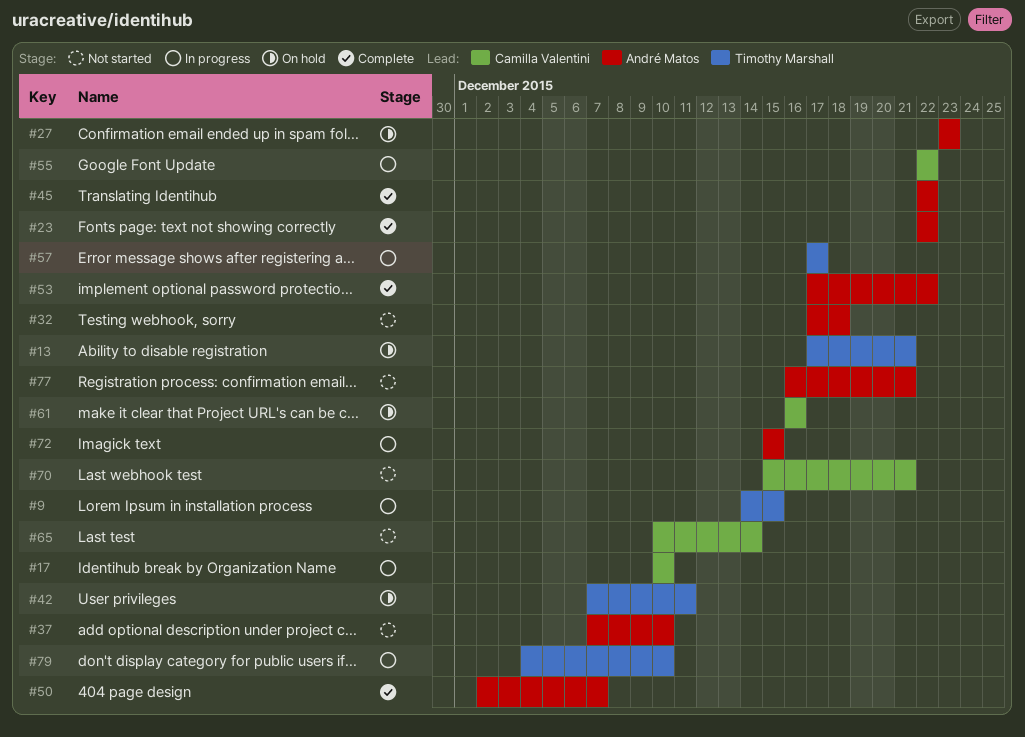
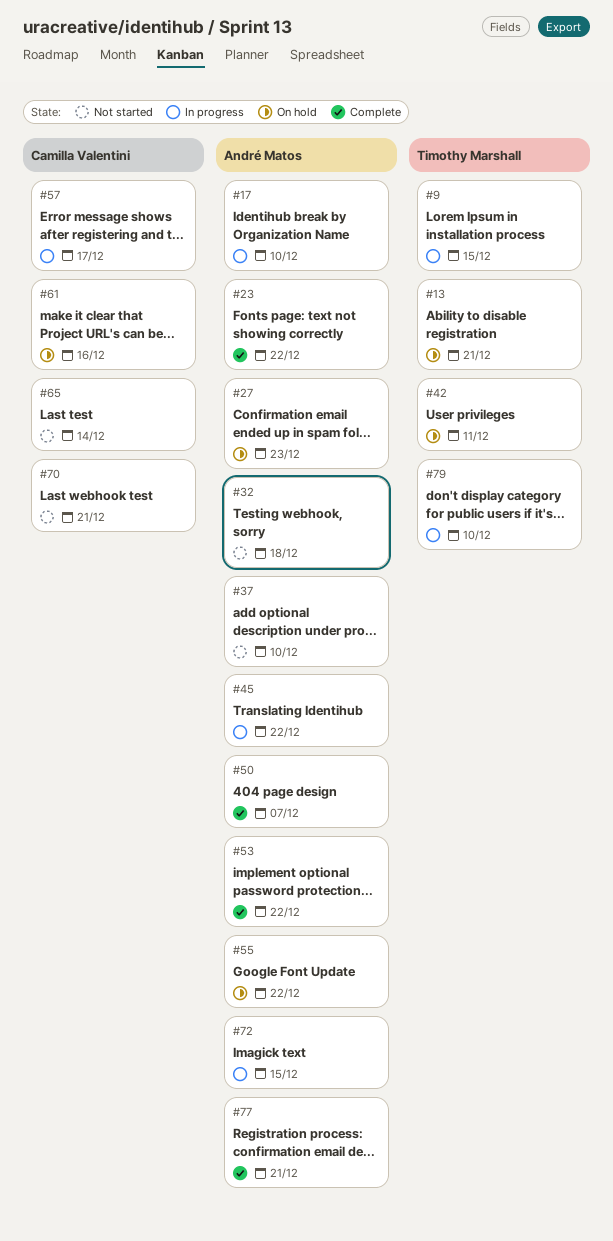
#17, owner: Camilla Valentini -> André Matos
#45, status: Complete -> In progress
#55, status: In progress -> On hold
#55, owner: Camilla Valentini -> André Matos
#57, owner: Timothy Marshall -> Camilla Valentini
#77, status: Not started -> Complete

